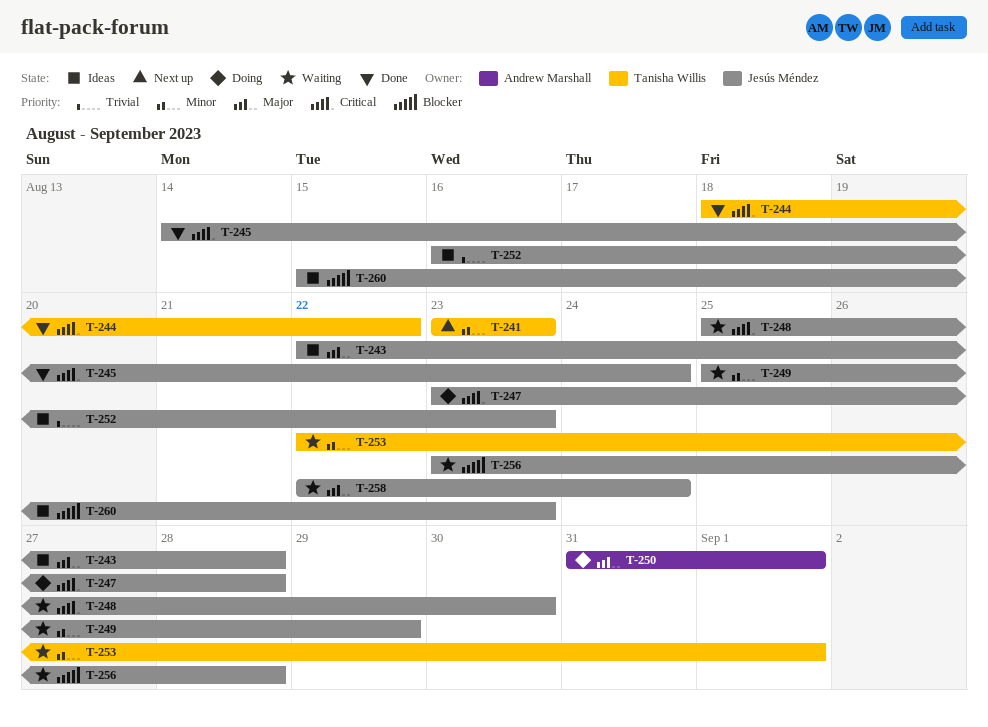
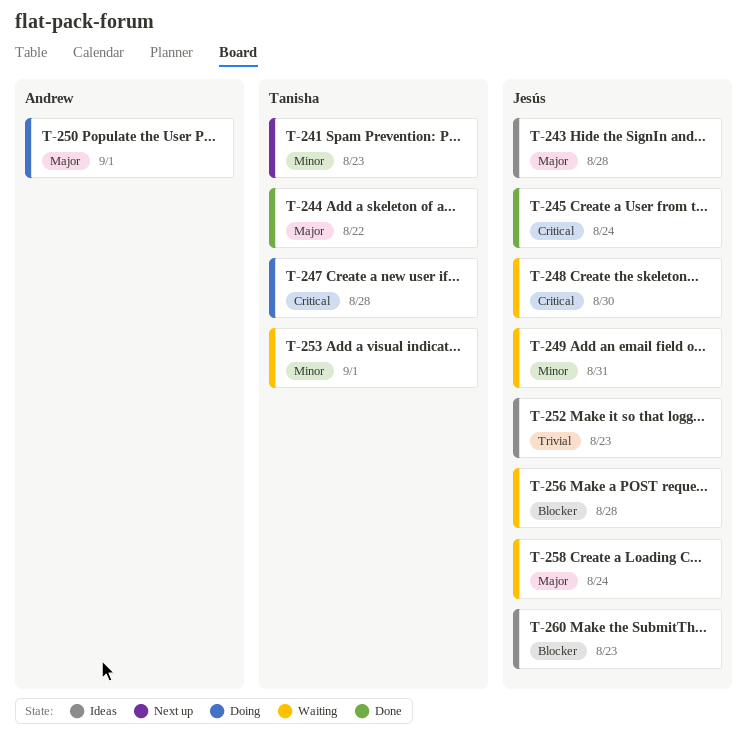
T-244, priority: Critical -> Major
T-247, owner: Jesús Méndez -> Tanisha Willis
T-249, due: Aug 29 -> Aug 31

